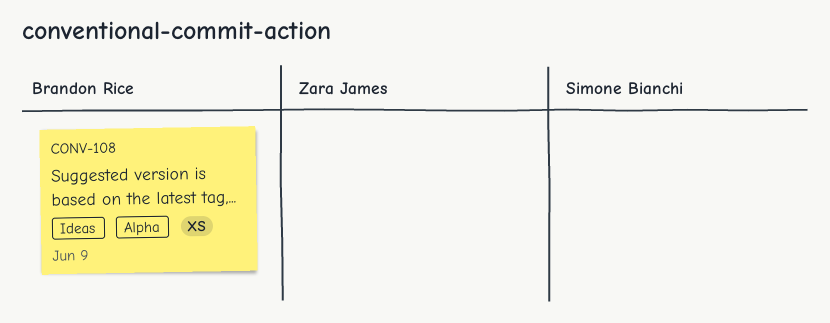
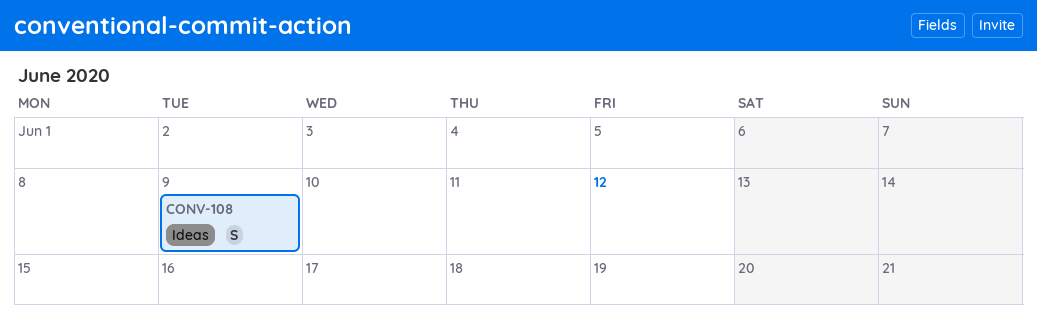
CONV-108, estimate: XS -> S

